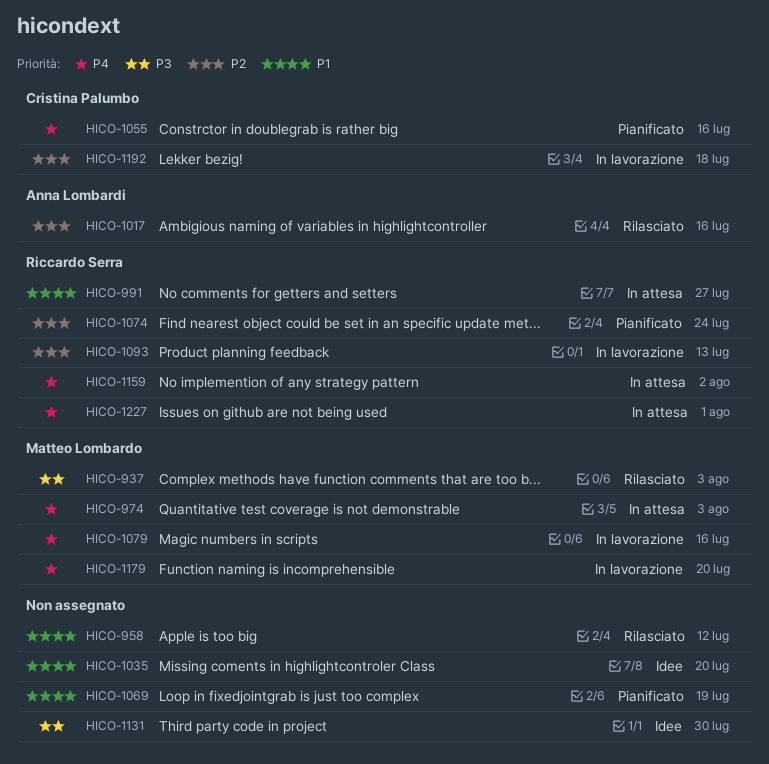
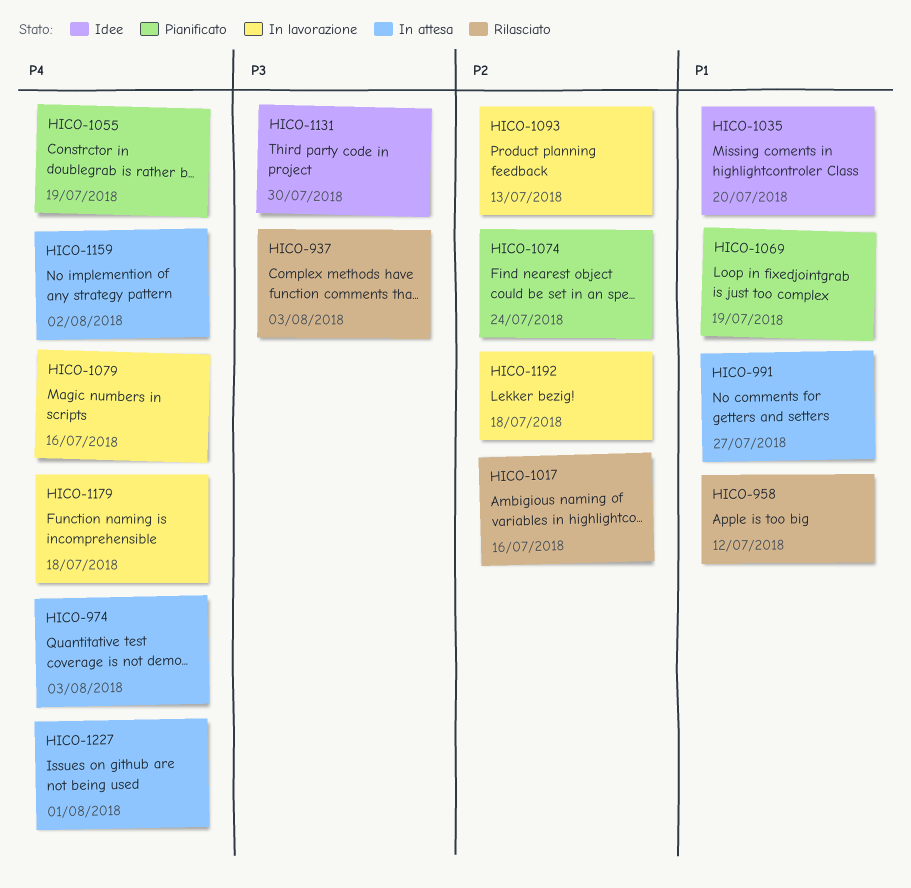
HICO-1055, due: Jul 16 -> Jul 19
HICO-1179, due: Jul 20 -> Jul 18

